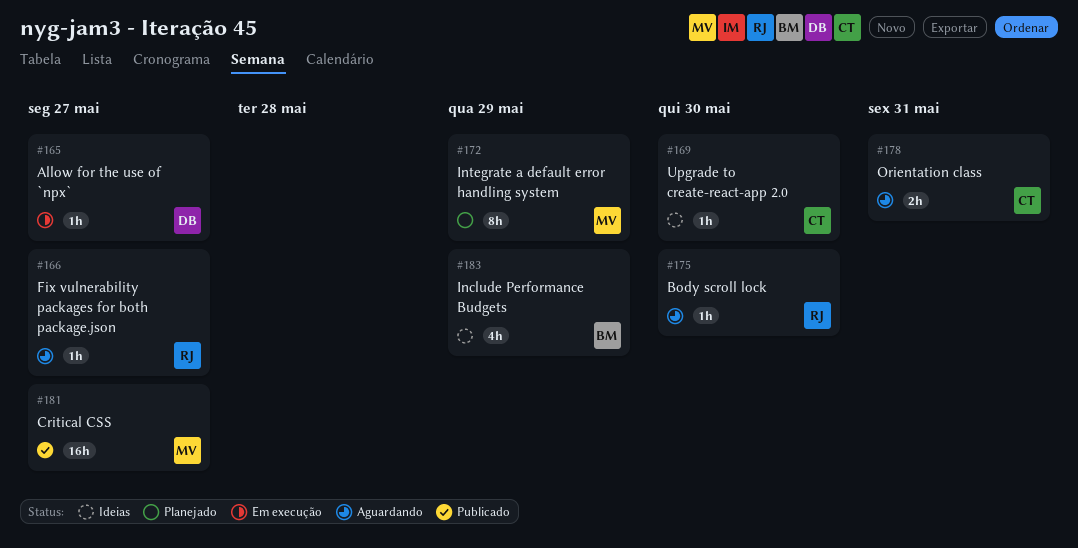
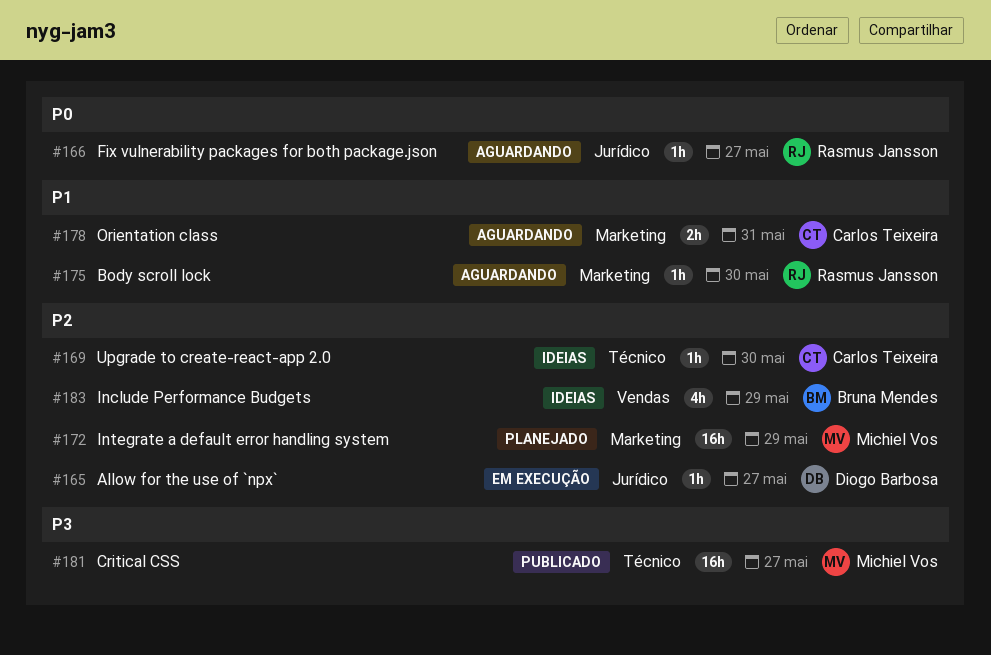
#172, estimate: 8h -> 16h

